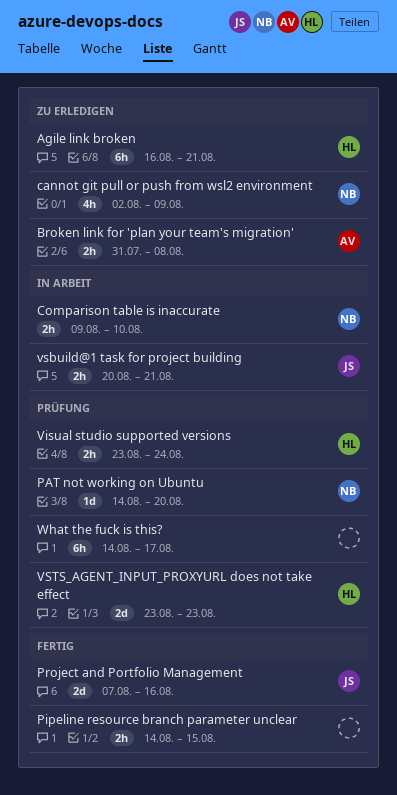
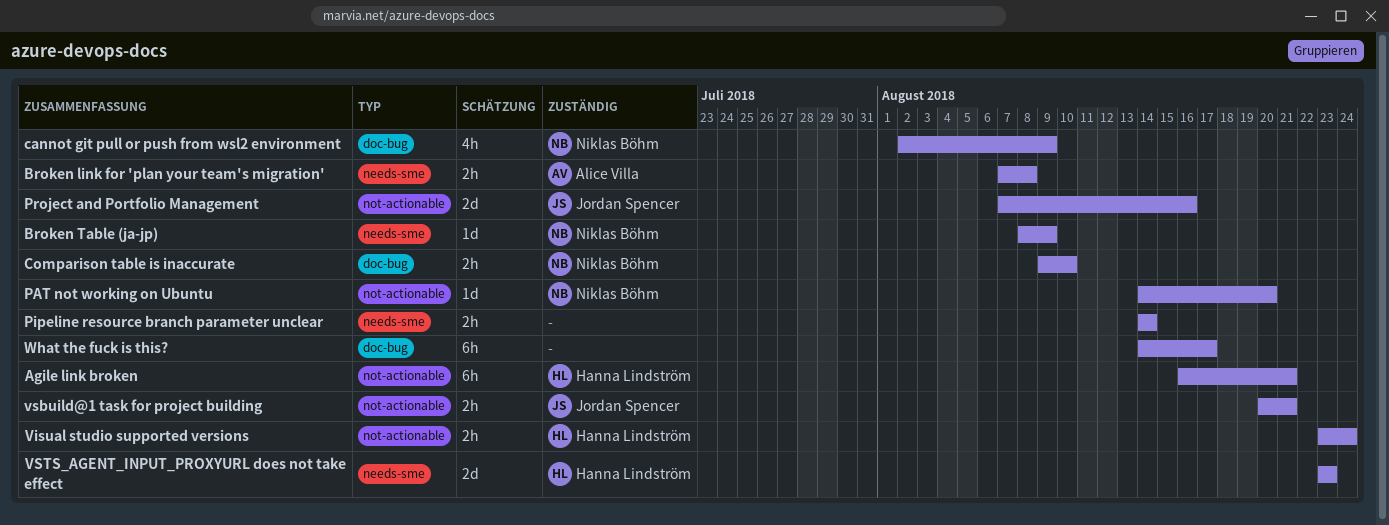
Broken link for 'plan your team's migration', start: Jul 31 -> Aug 7
Broken Table (ja-jp): none -> present
Pipeline resource branch parameter unclear, due: Aug 15 -> Aug 14

